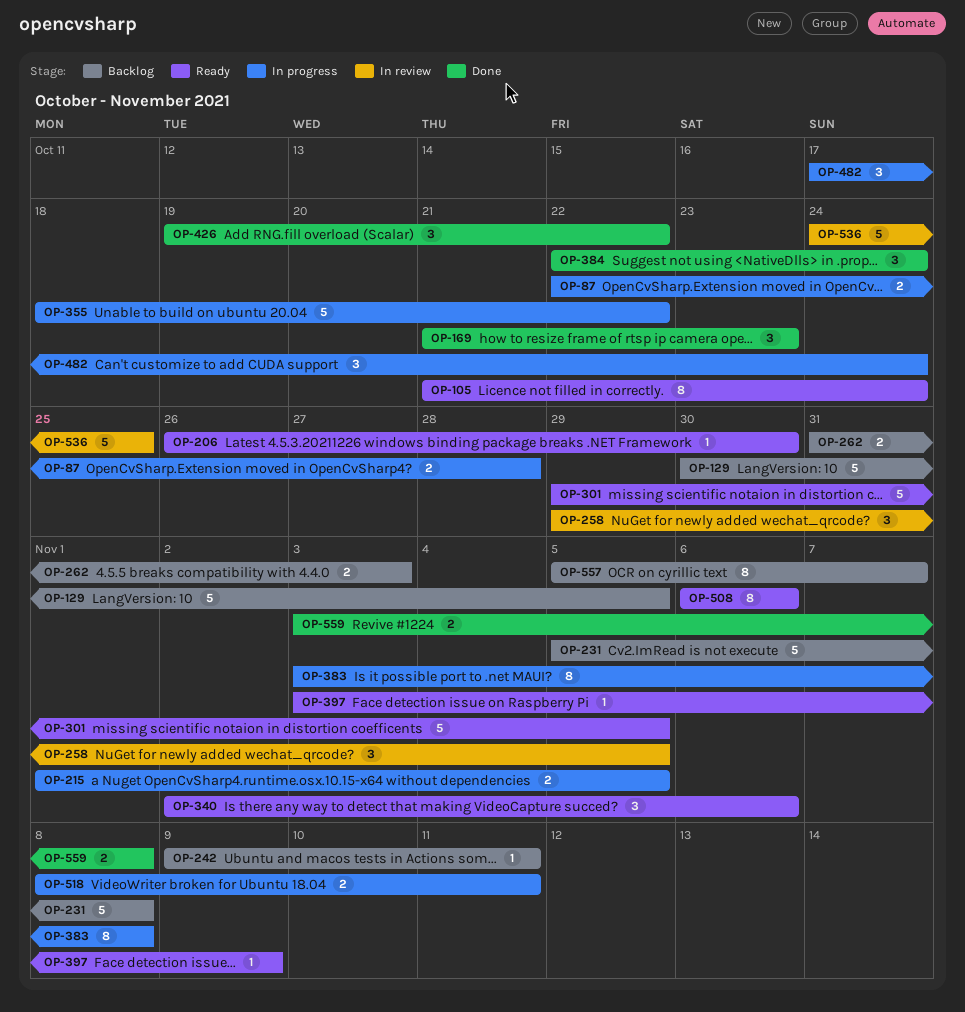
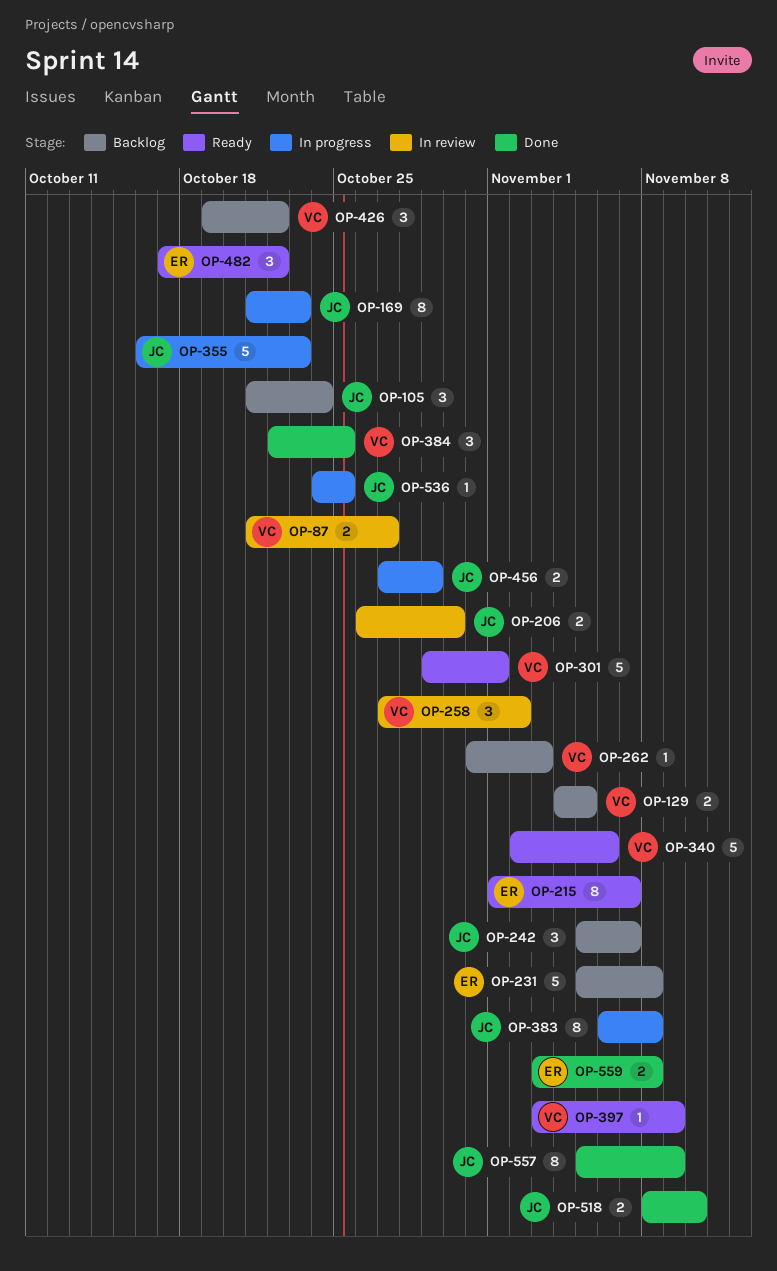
OP-87, status: In progress -> In review
OP-87, start: Oct 22 -> Oct 21
OP-87, due: Oct 28 -> Oct 27
OP-105, status: Ready -> Backlog
OP-105, estimate: 8 -> 3
OP-129, estimate: 5 -> 2
OP-129, start: Oct 30 -> Nov 4
OP-169, status: Done -> In progress
OP-169, estimate: 3 -> 8
OP-206, status: Ready -> In review
OP-206, estimate: 1 -> 2
OP-215, status: In progress -> Ready
OP-215, estimate: 2 -> 8
OP-215, due: Nov 5 -> Nov 7
OP-242, estimate: 1 -> 3
OP-242, start: Nov 9 -> Nov 5
OP-242, due: Nov 11 -> Nov 7
OP-258, start: Oct 29 -> Oct 27
OP-258, due: Nov 5 -> Nov 2
OP-262, estimate: 2 -> 1
OP-301, due: Nov 5 -> Nov 1
OP-340, estimate: 3 -> 5
OP-355, start: Oct 18 -> Oct 16
OP-355, due: Oct 22 -> Oct 23
OP-383, start: Nov 3 -> Nov 6
OP-384, due: Oct 24 -> Oct 25
OP-426, status: Done -> Backlog
OP-456: none -> present
OP-482, status: In progress -> Ready
OP-482, due: Oct 24 -> Oct 22
OP-508: present -> none
OP-518, status: In progress -> Done
OP-518, due: Nov 11 -> Nov 10
OP-536, status: In review -> In progress
OP-536, estimate: 5 -> 1
OP-557, status: Backlog -> Done
OP-557, due: Nov 7 -> Nov 9

